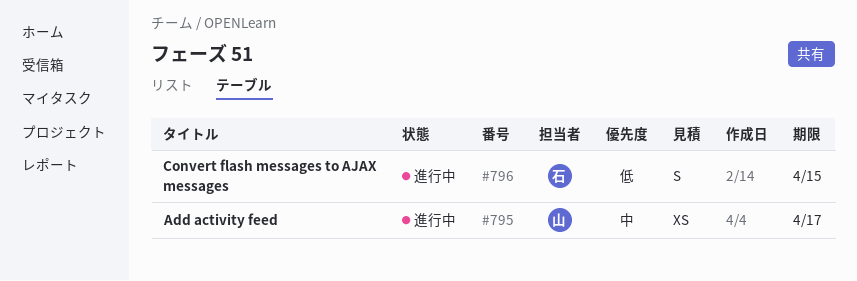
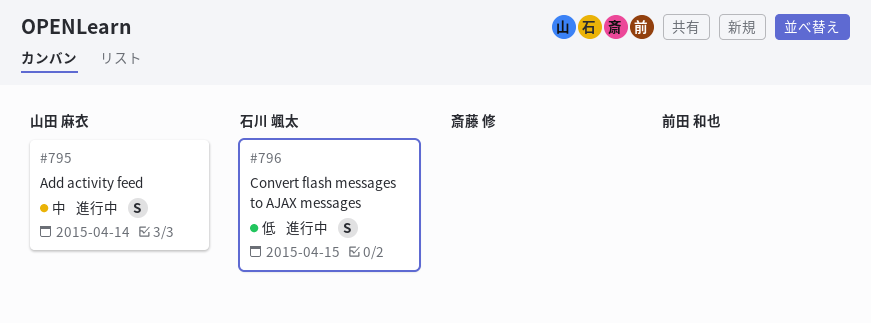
#795, estimate: XS -> S
#795, due: Apr 17 -> Apr 14

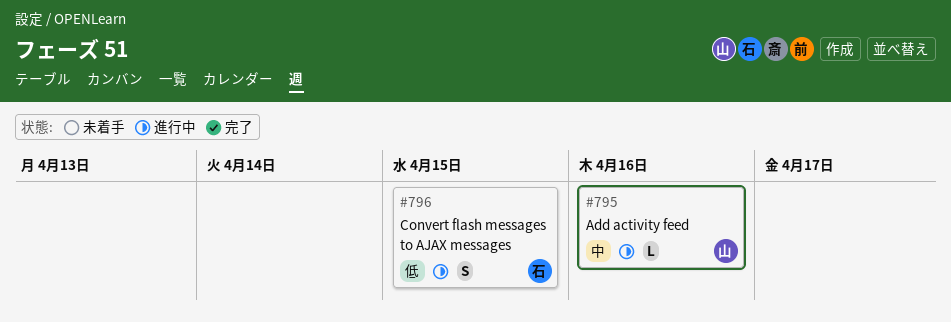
#795, estimate: S -> L
#795, due: Apr 14 -> Apr 16

